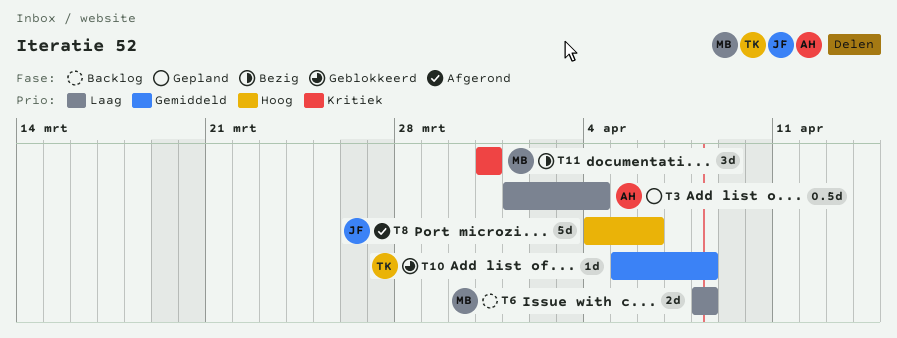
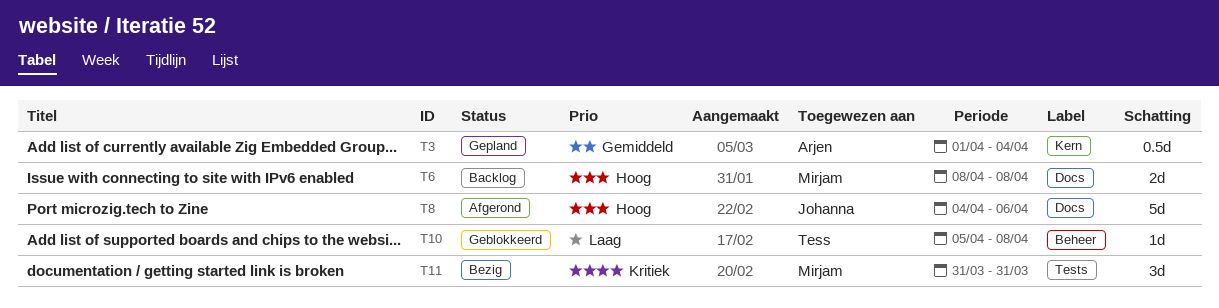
T3, priority: Laag -> Gemiddeld
T6, priority: Laag -> Hoog
T10, priority: Gemiddeld -> Laag

